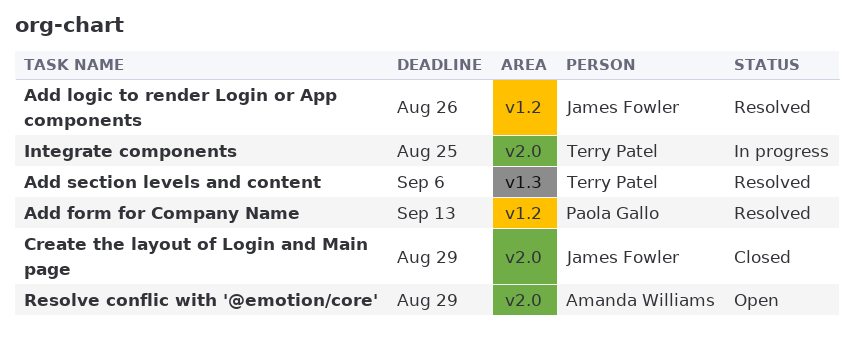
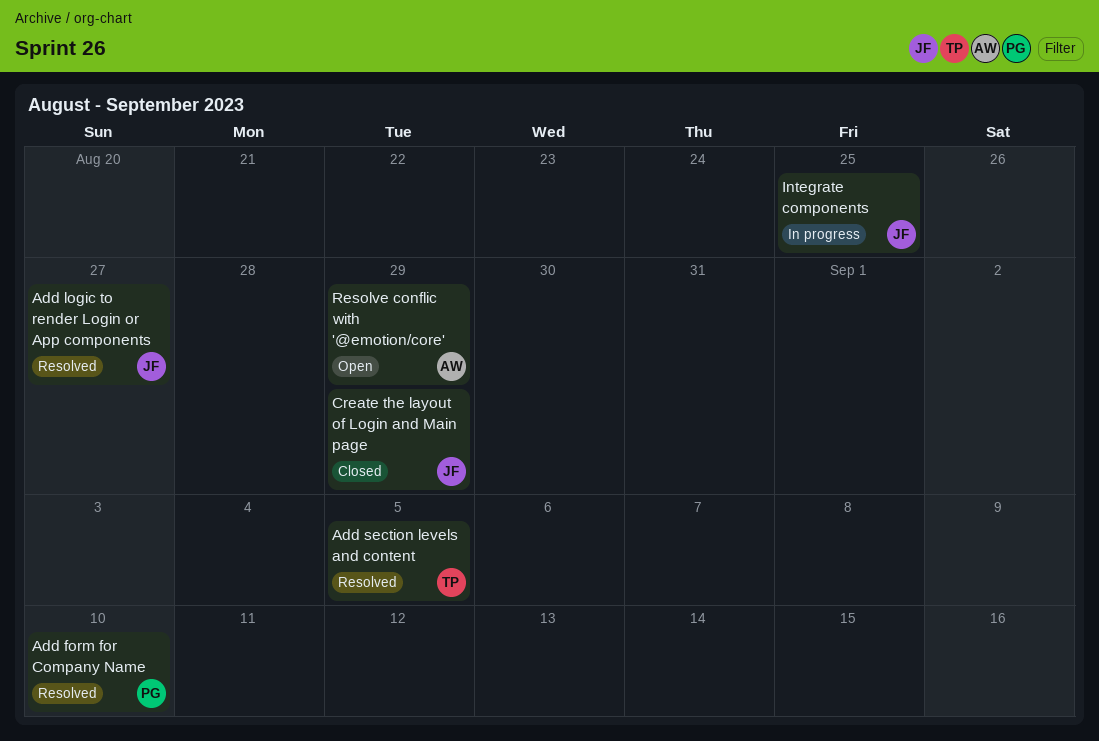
Add form for Company Name, due: Sep 13 -> Sep 10
Add logic to render Login or App components, due: Aug 26 -> Aug 27
Add section levels and content, due: Sep 6 -> Sep 5
Integrate components, owner: Terry Patel -> James Fowler

